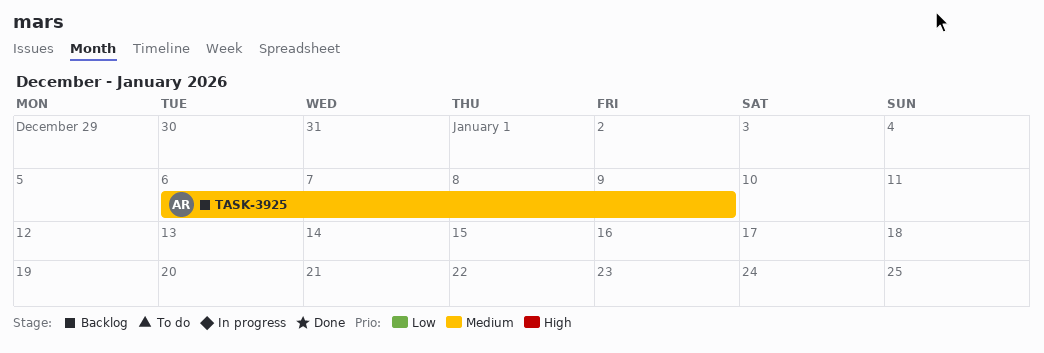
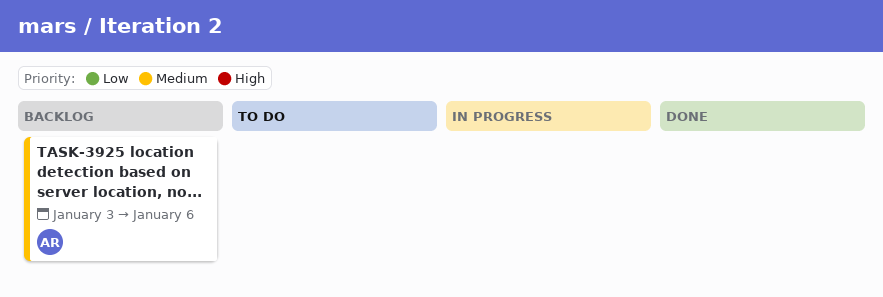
TASK-3925, start: Jan 6 -> Jan 3
TASK-3925, due: Jan 9 -> Jan 6

